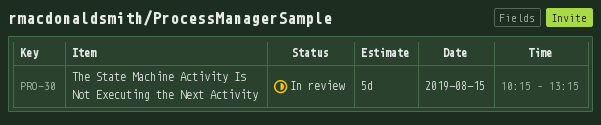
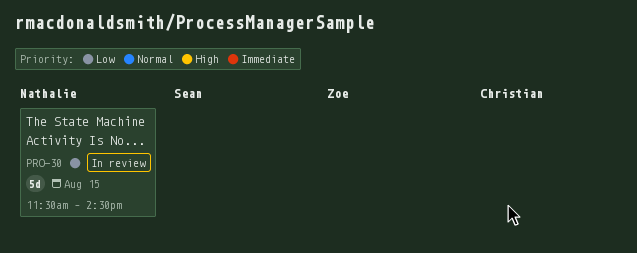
PRO-30, begins: 10:15 -> 11:30
PRO-30, ends: 13:15 -> 14:30

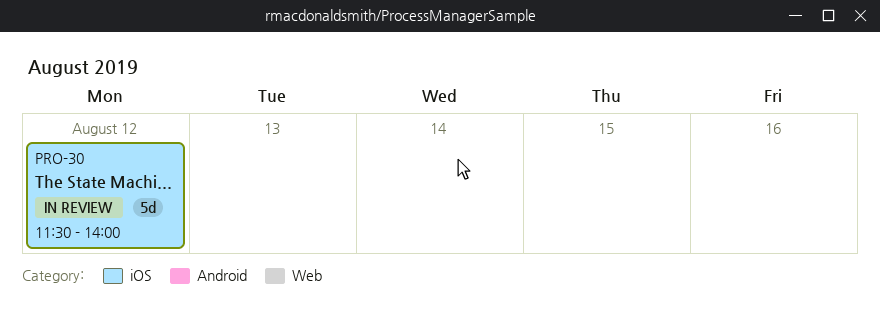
PRO-30, day: Aug 15 -> Aug 12
PRO-30, ends: 14:30 -> 14:00

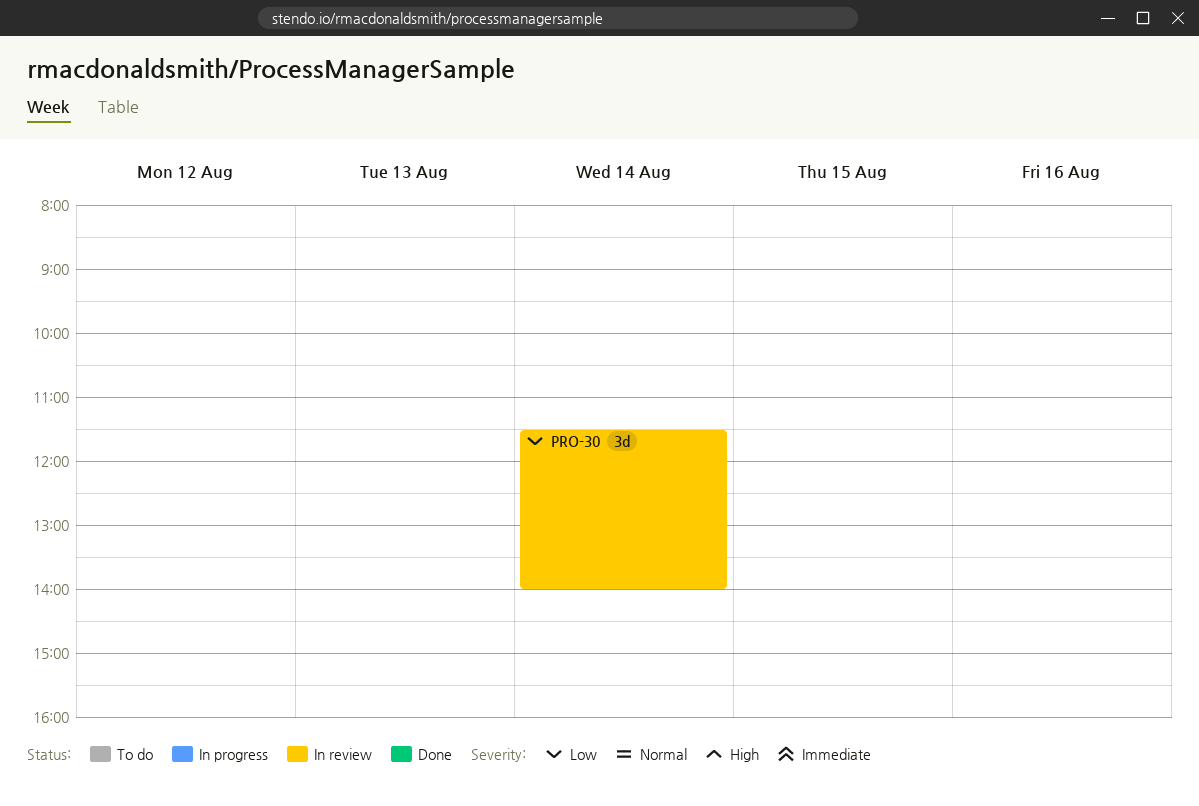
PRO-30, estimate: 5d -> 3d
PRO-30, day: Aug 12 -> Aug 14

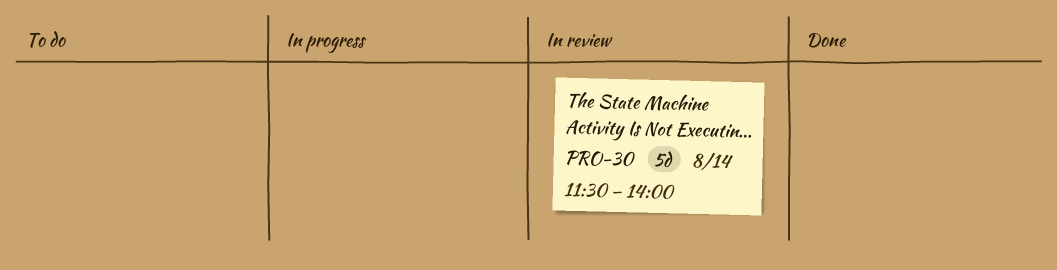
PRO-30, estimate: 3d -> 5d

